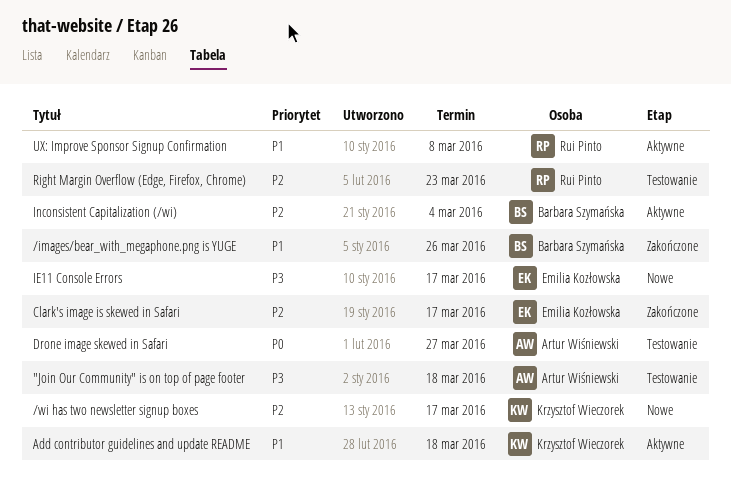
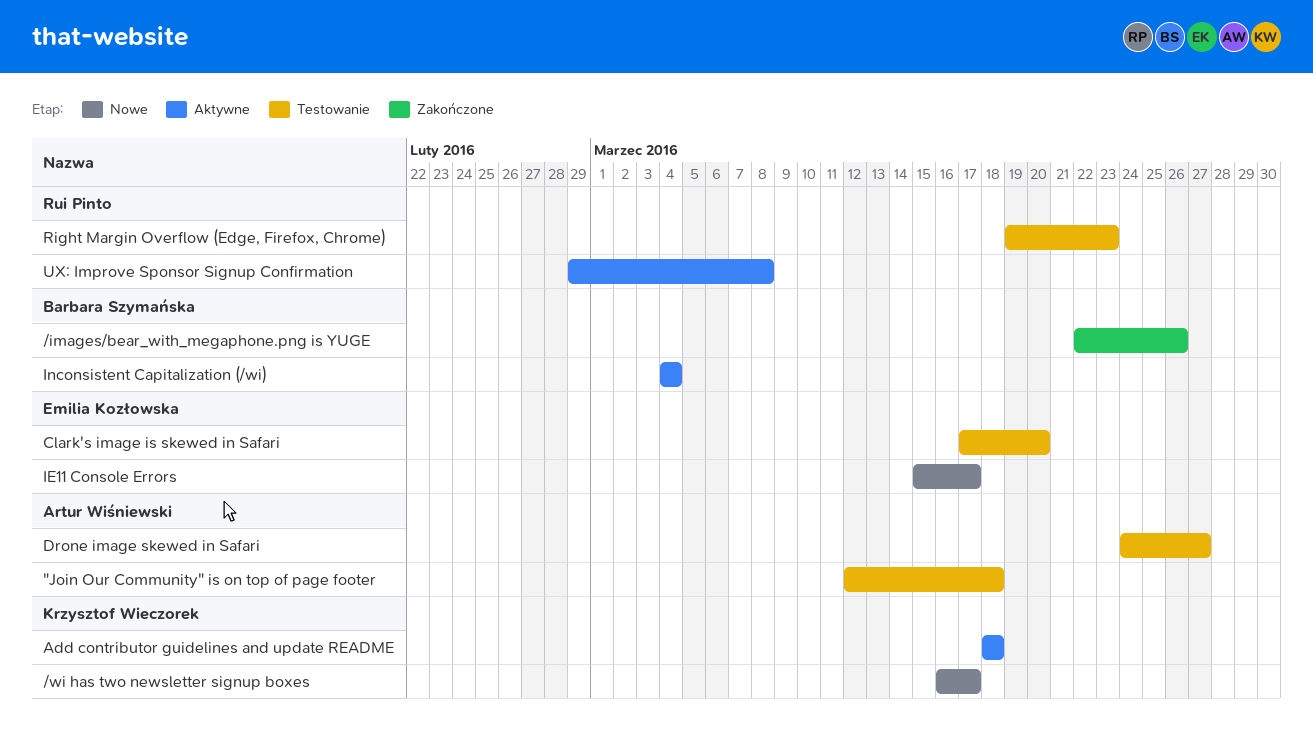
Clark's image is skewed in Safari, status: Zakończone -> Testowanie
Clark's image is skewed in Safari, due: Mar 17 -> Mar 20

